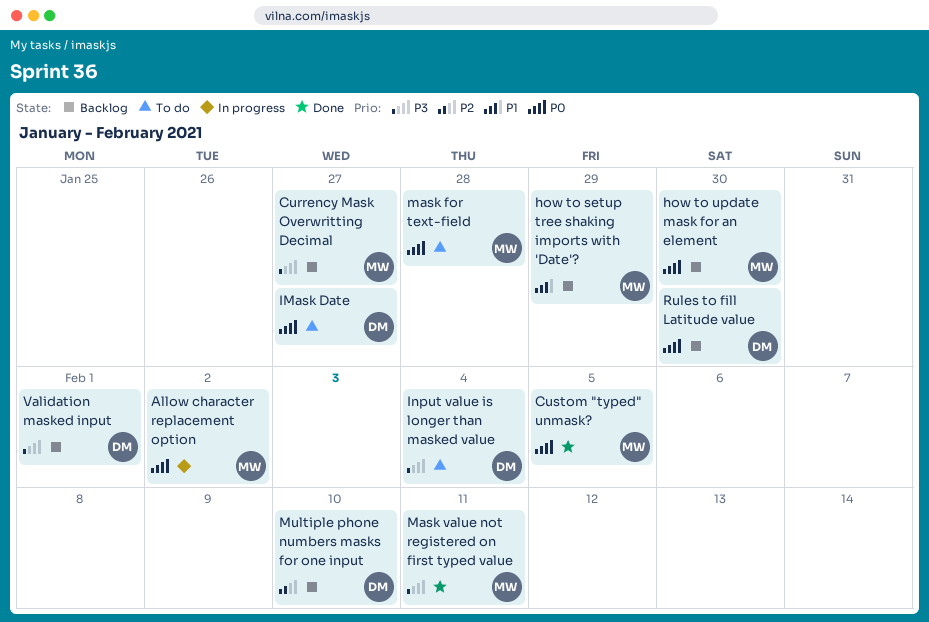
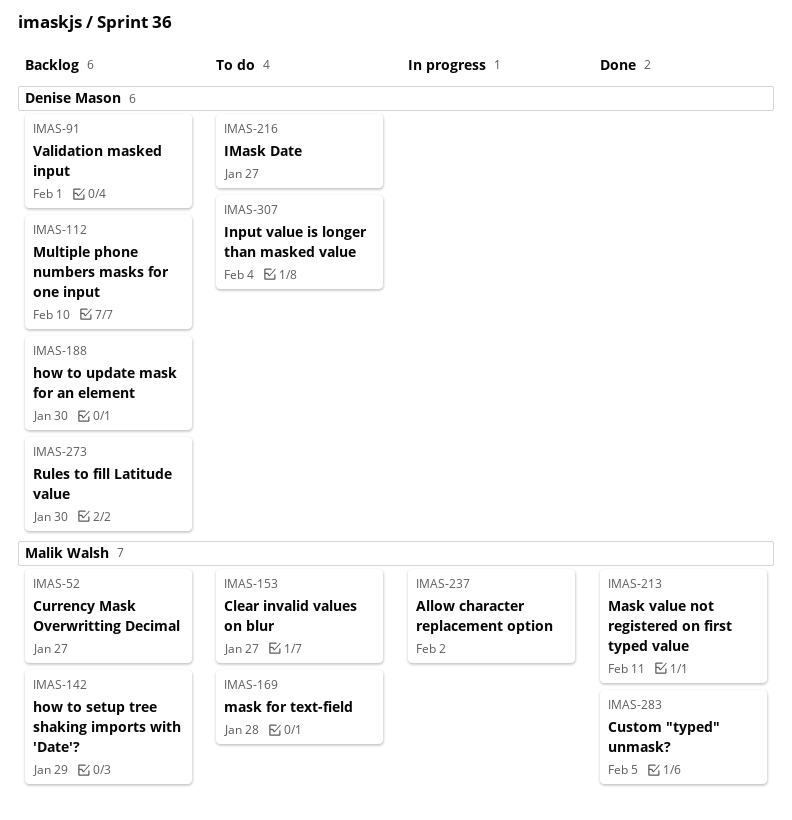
Clear invalid values on blur: none -> present
how to update mask for an element, owner: Malik Walsh -> Denise Mason

